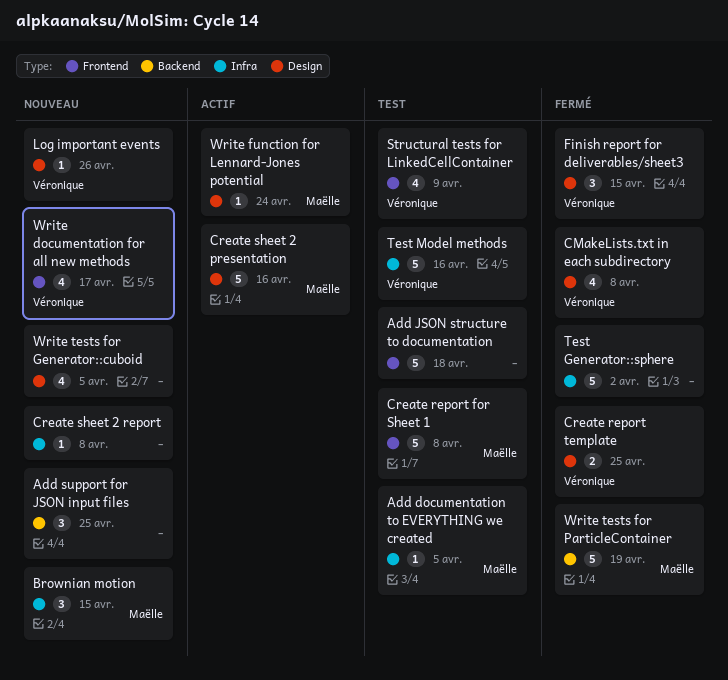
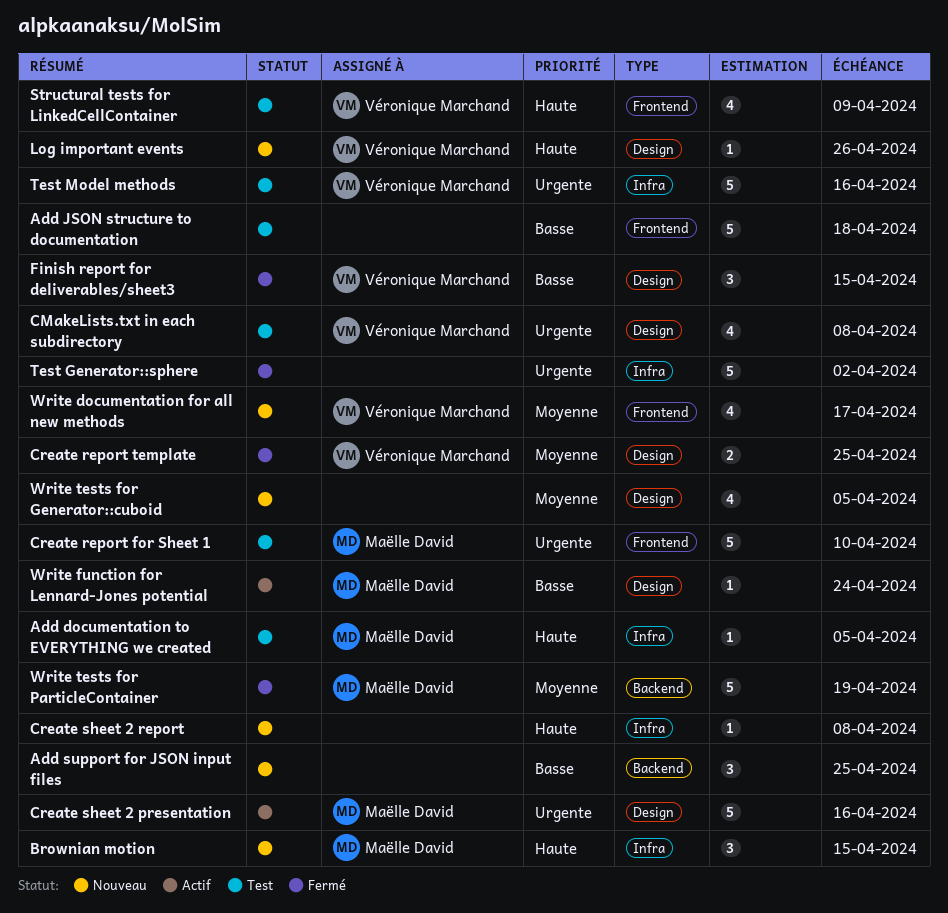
CMakeLists.txt in each subdirectory, status: Fermé -> Test
Create report for Sheet 1, due: Apr 8 -> Apr 10

